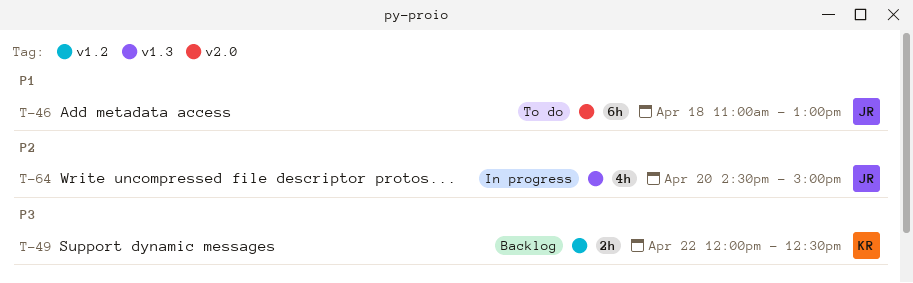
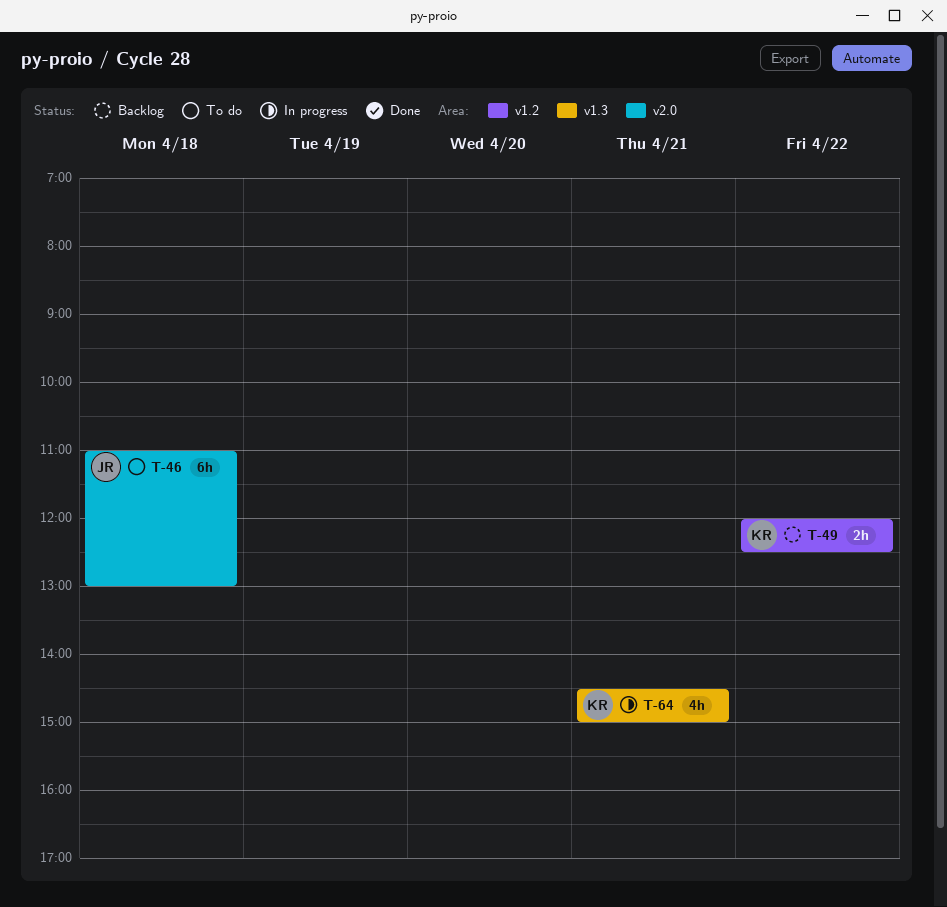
T-64, owner: JR -> KR
T-64, day: Apr 20 -> Apr 21

